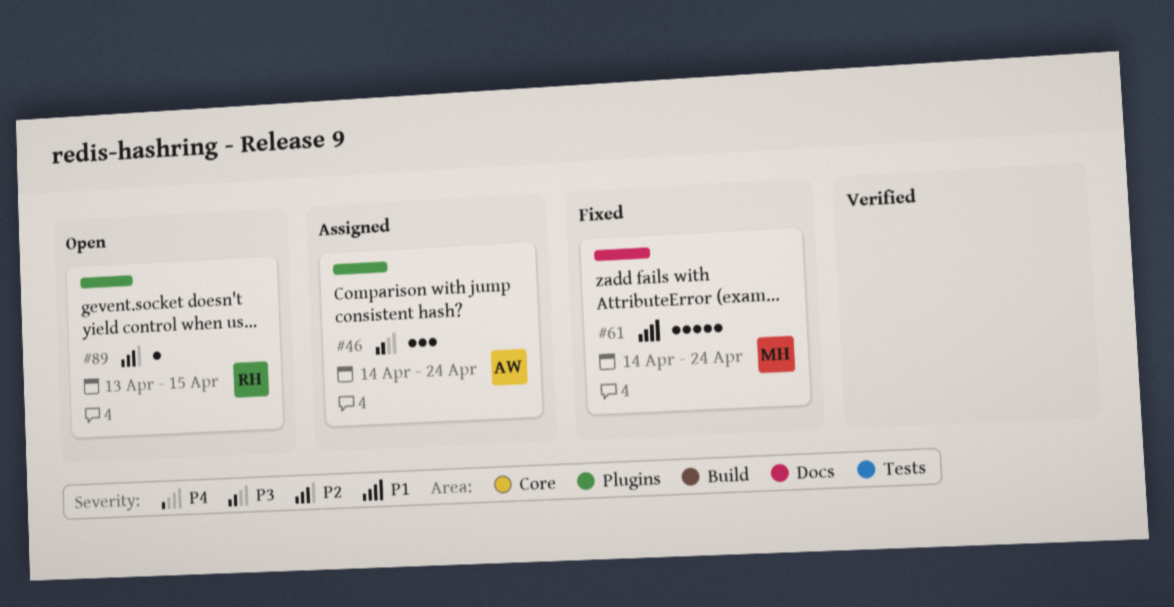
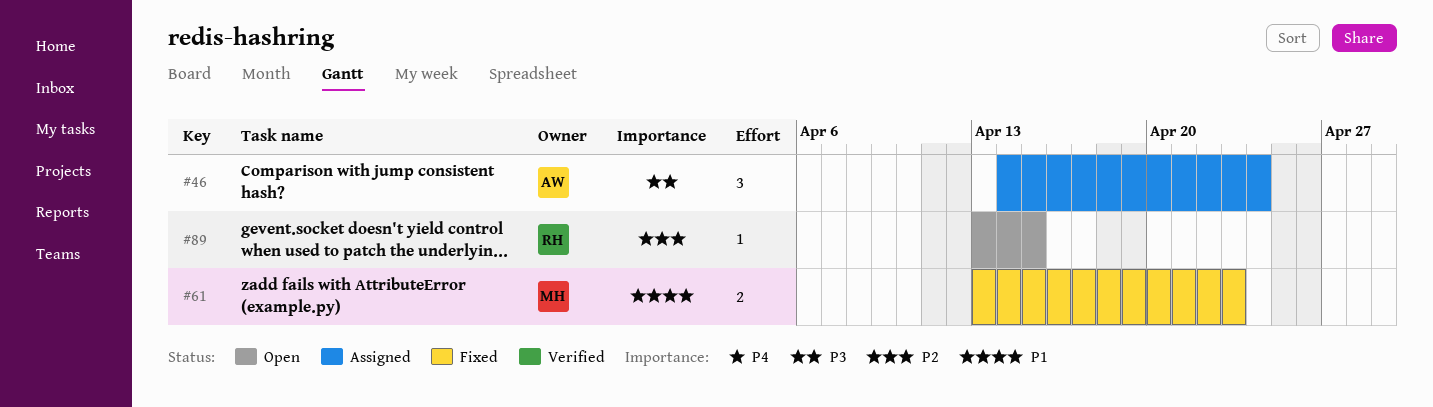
#61, estimate: 5 -> 2
#61, start: Apr 14 -> Apr 13
#61, due: Apr 24 -> Apr 23

